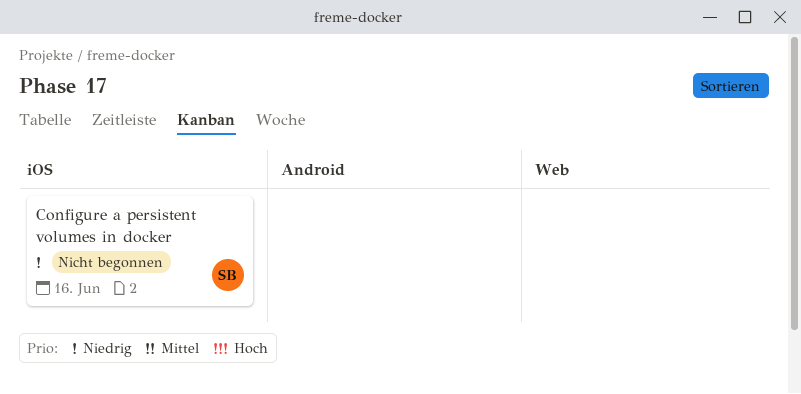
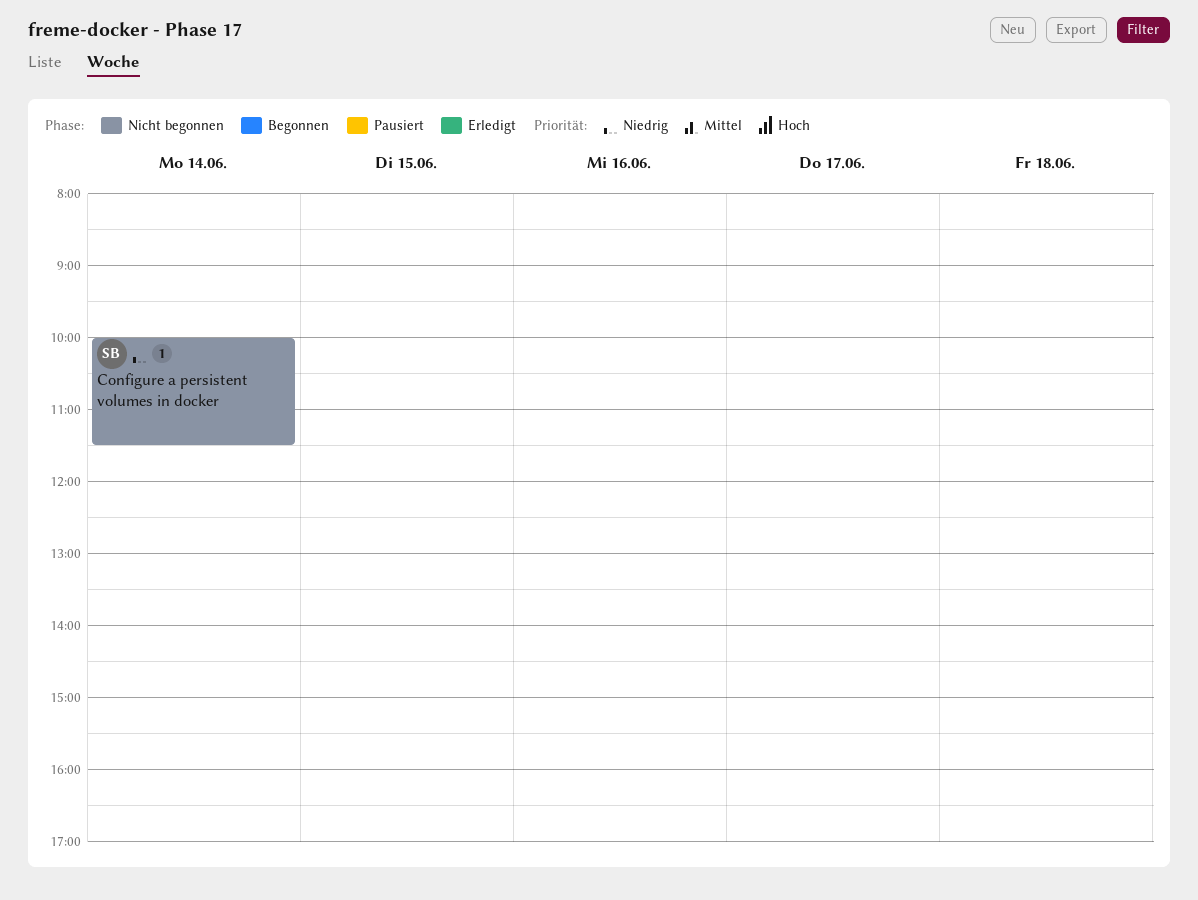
Configure a persistent volumes in docker, day: Jun 16 -> Jun 14

